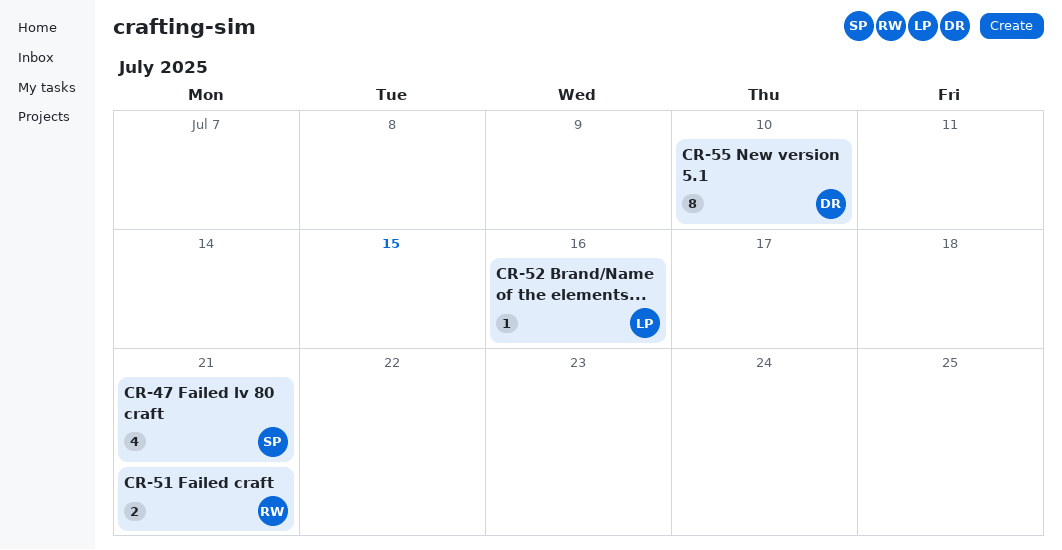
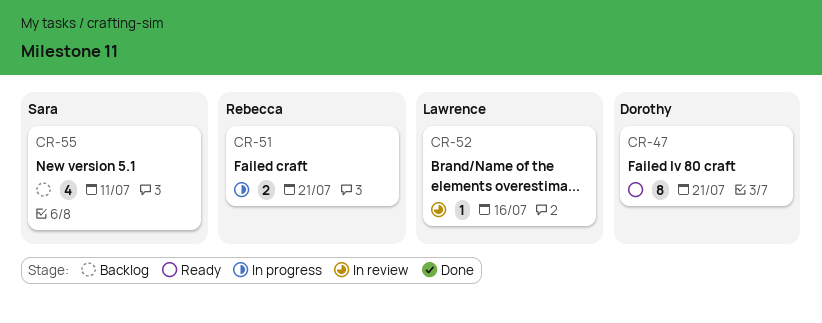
CR-47, owner: Sara -> Dorothy
CR-47, estimate: 4 -> 8
CR-55, owner: Dorothy -> Sara
CR-55, estimate: 8 -> 4
CR-55, due: Jul 10 -> Jul 11

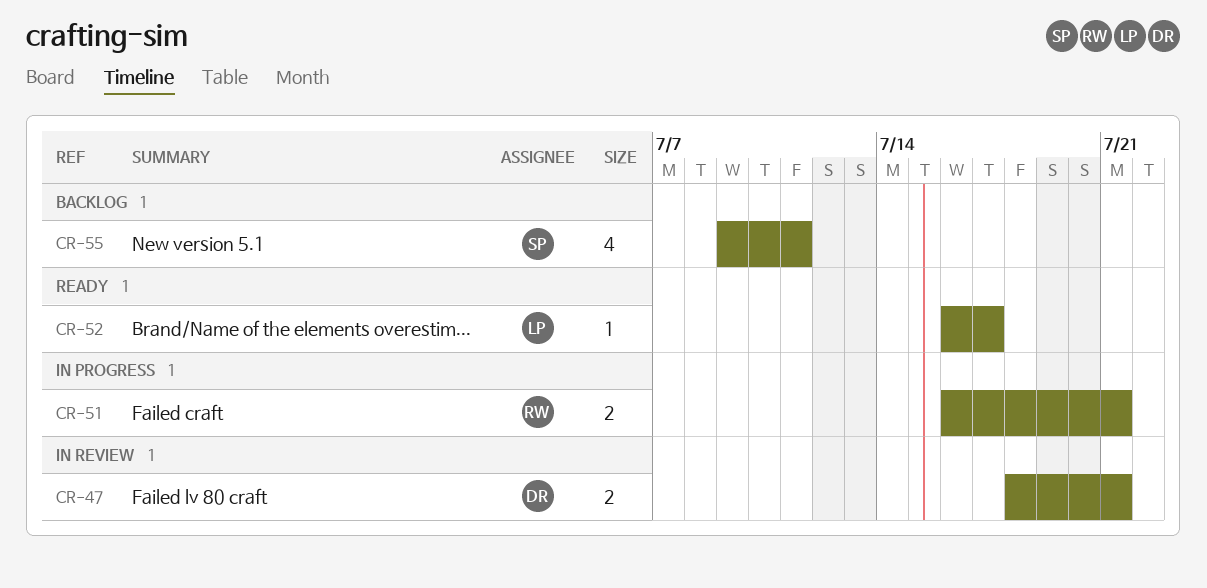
CR-47, status: Ready -> In review
CR-47, estimate: 8 -> 2
CR-52, status: In review -> Ready
CR-52, due: Jul 16 -> Jul 17

